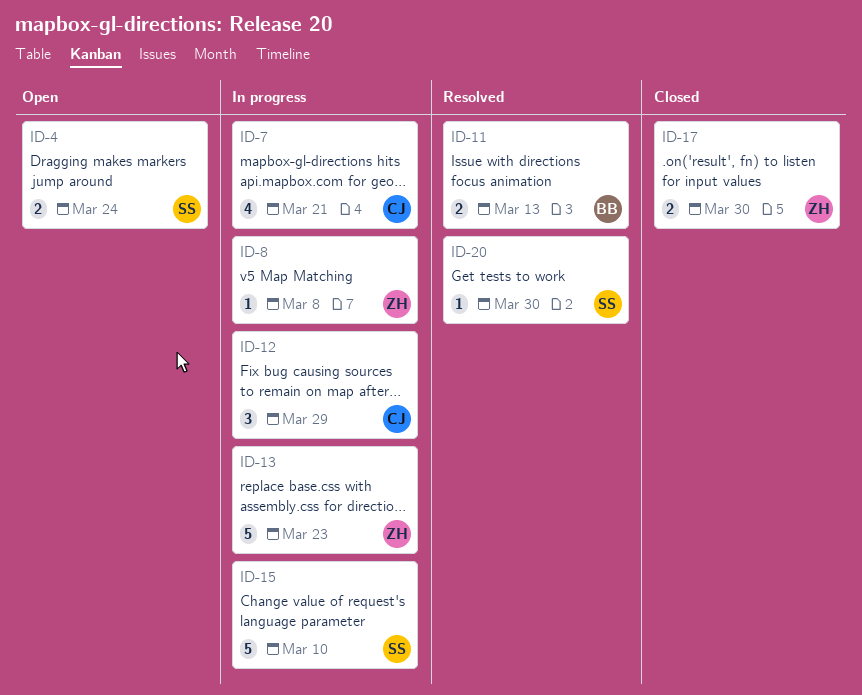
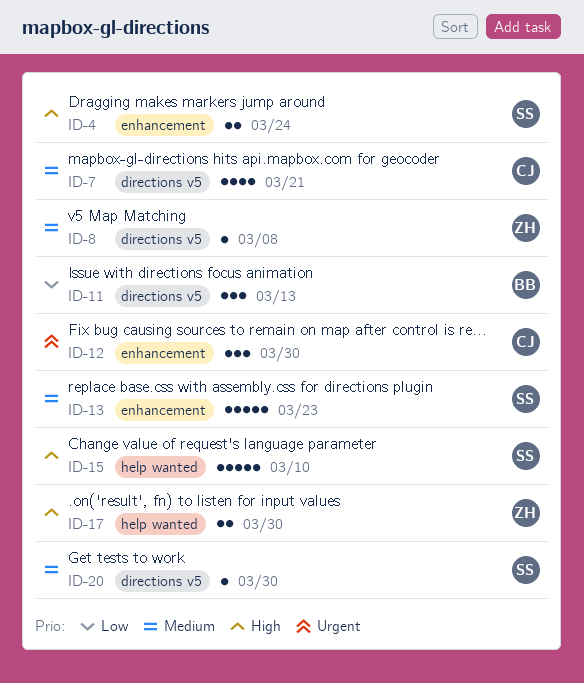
ID-11, estimate: 2 -> 3
ID-12, due: Mar 29 -> Mar 30
ID-13, owner: ZH -> SS

